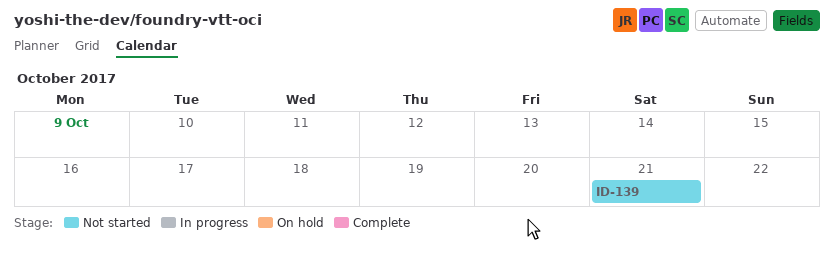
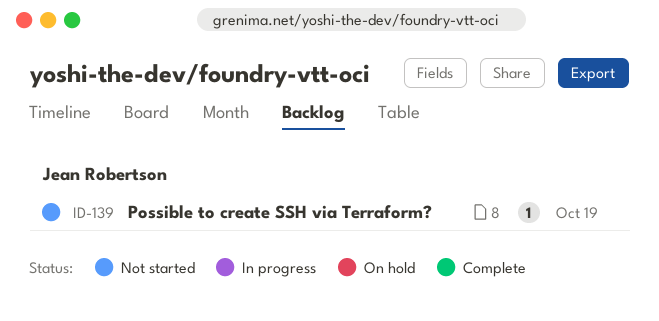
ID-139, due: Oct 21 -> Oct 19

